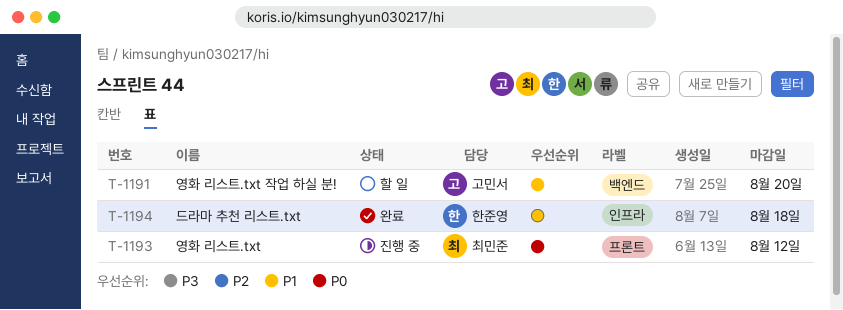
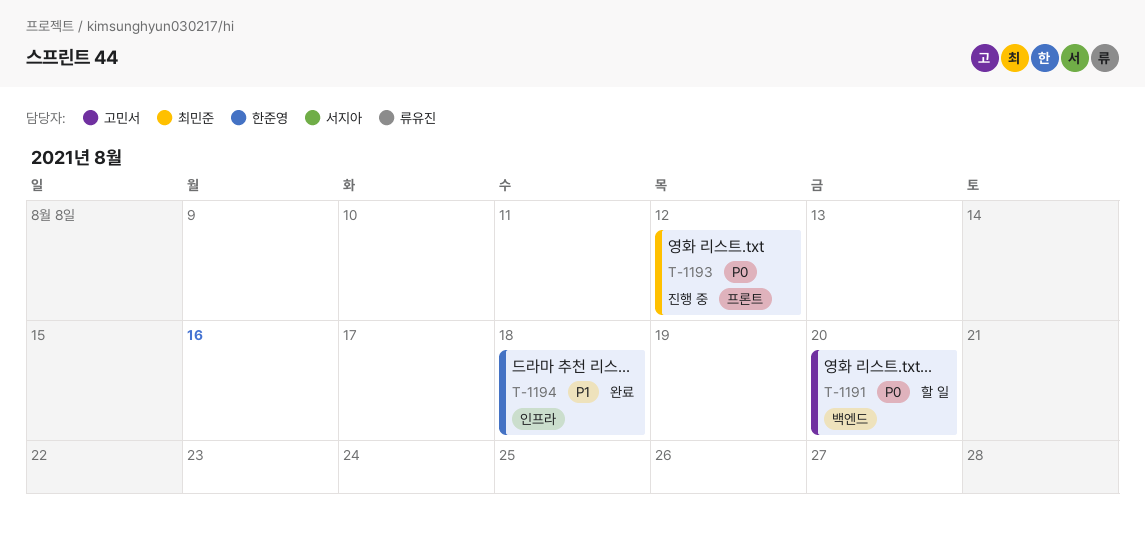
T-1191, priority: P1 -> P0

